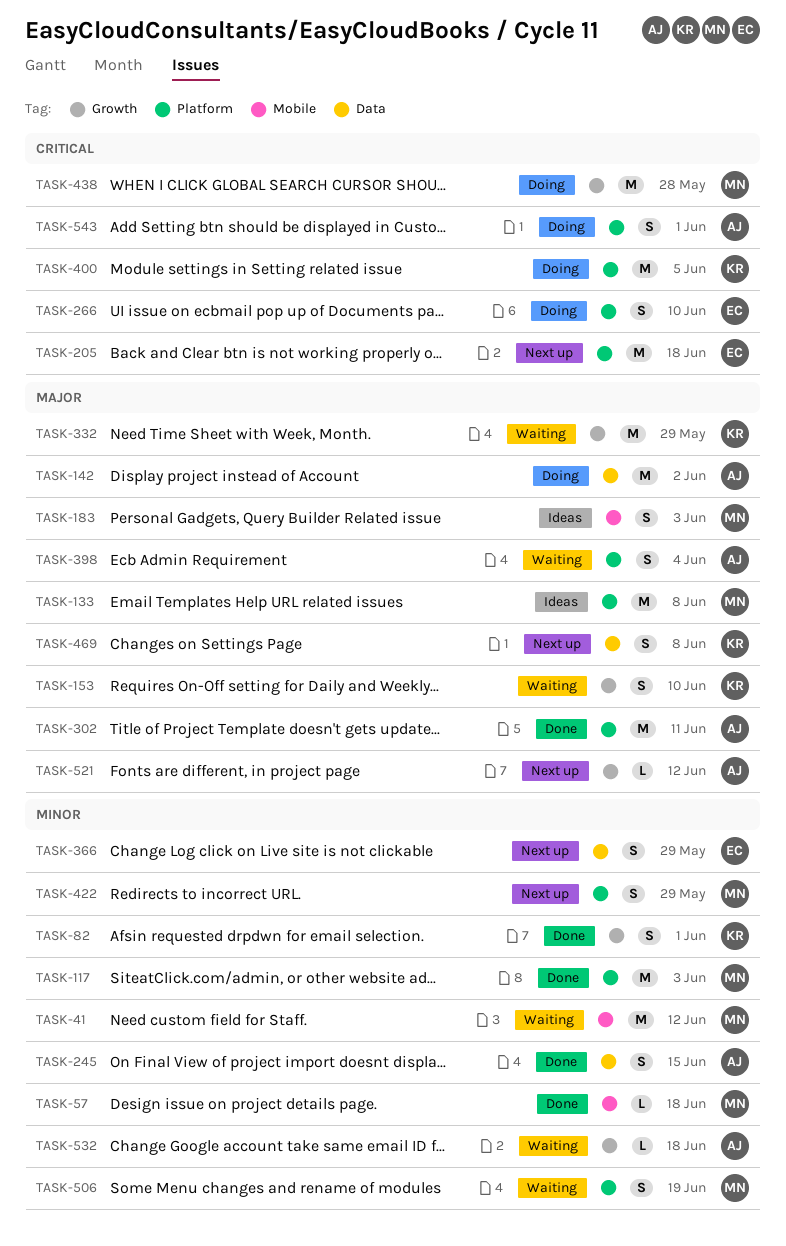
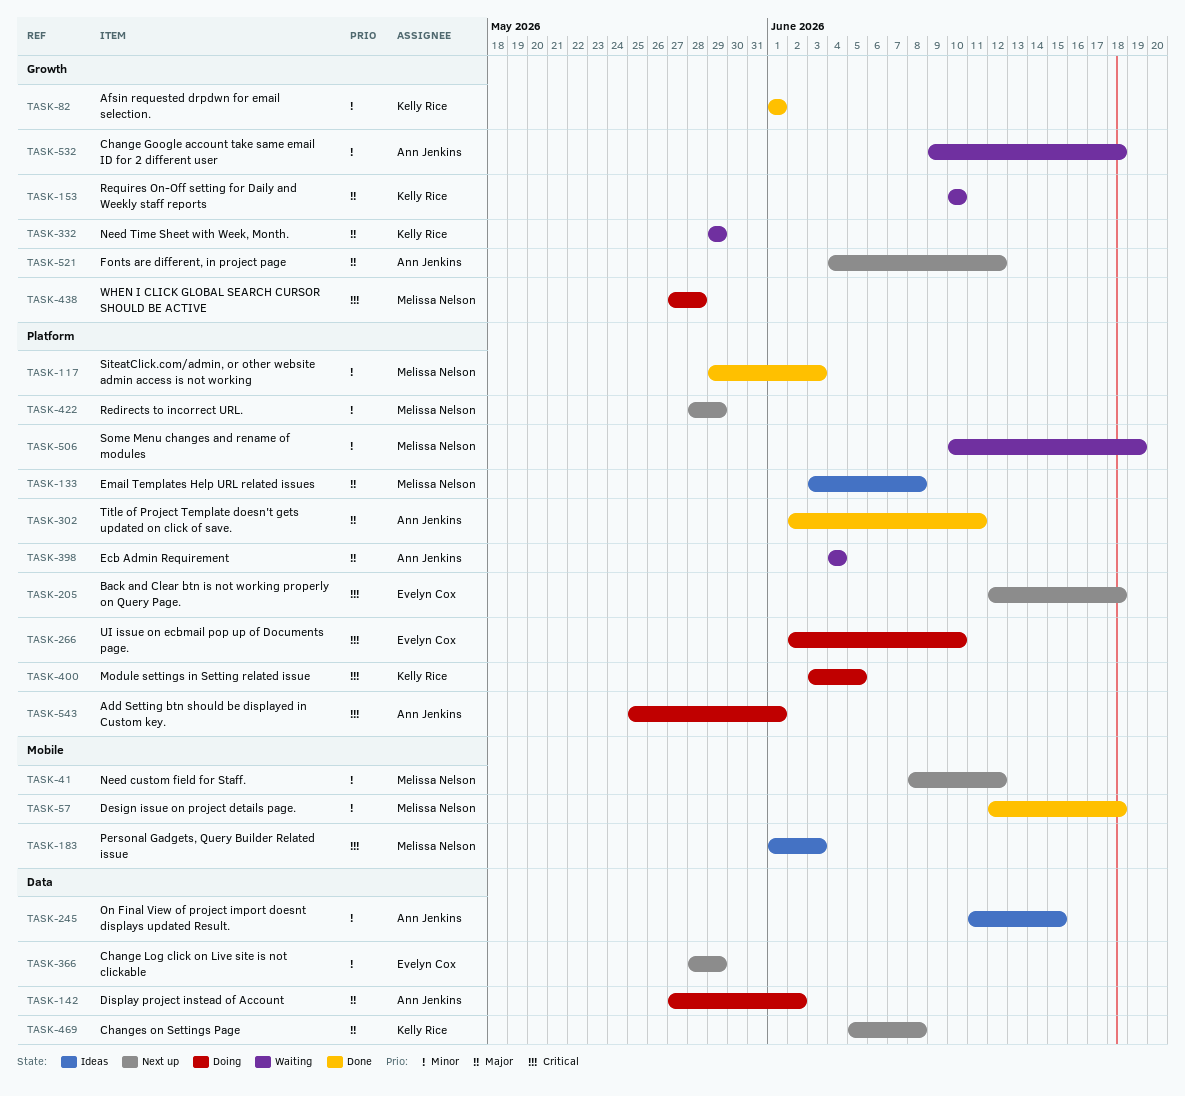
TASK-41, status: Waiting -> Next up
TASK-183, priority: Major -> Critical
TASK-245, status: Done -> Ideas

